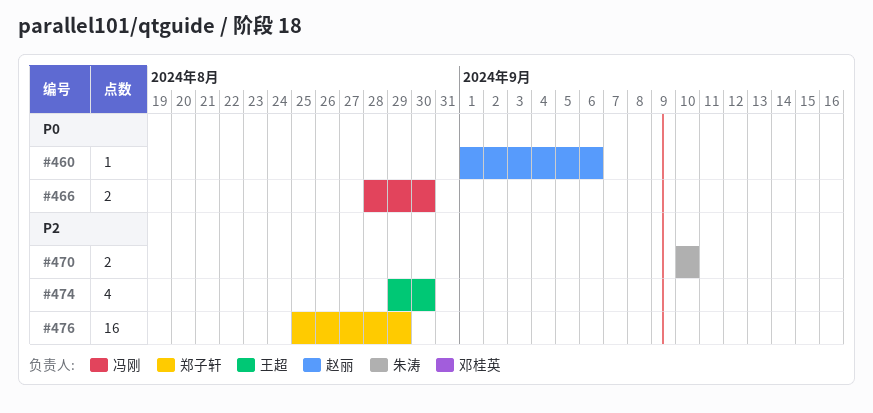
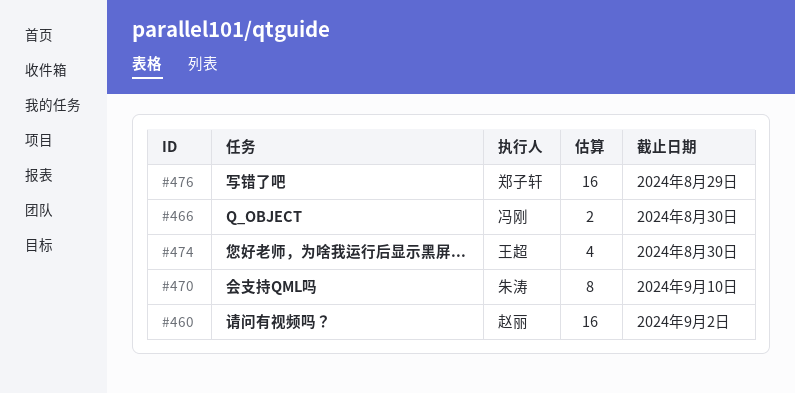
#460, estimate: 1 -> 16
#460, due: Sep 6 -> Sep 2
#470, estimate: 2 -> 8

